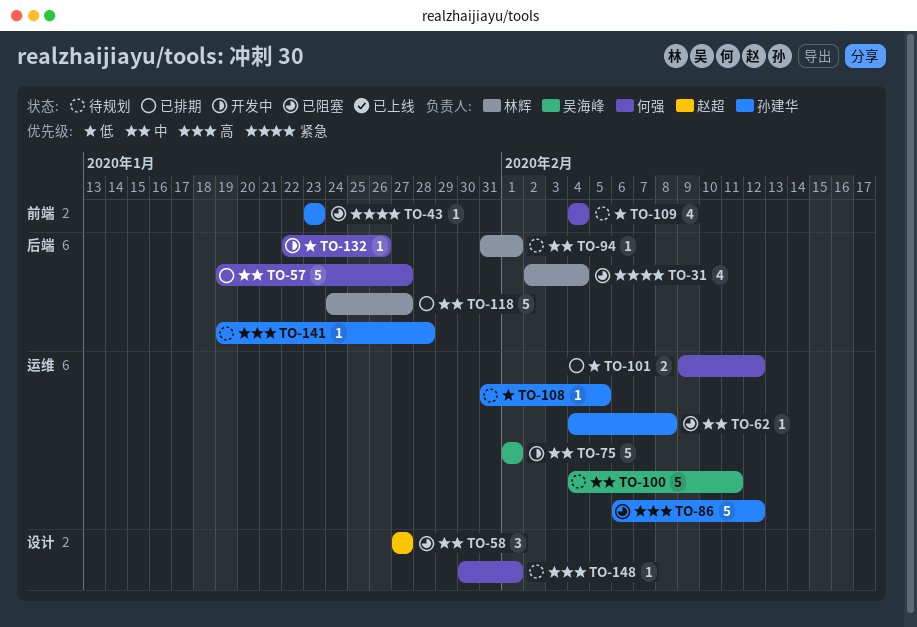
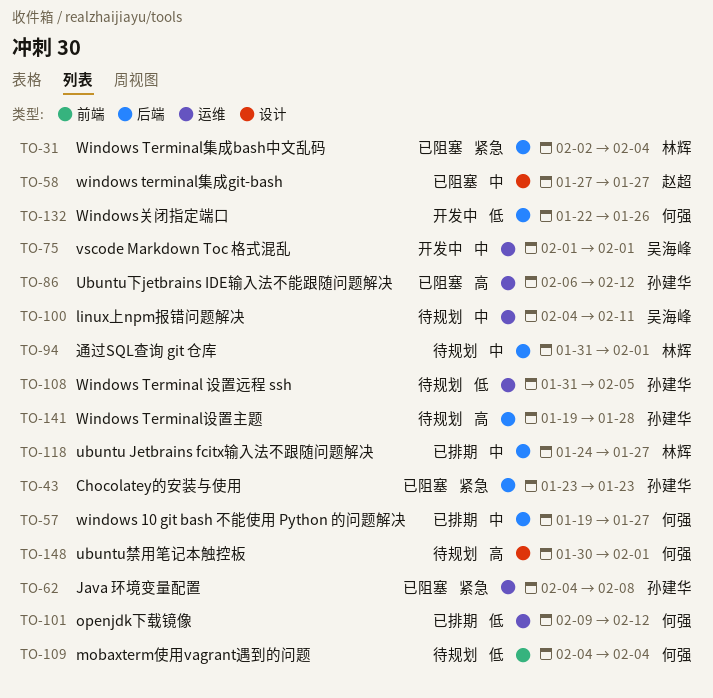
TO-43, label: 前端 -> 后端
TO-62, priority: 中 -> 紧急

